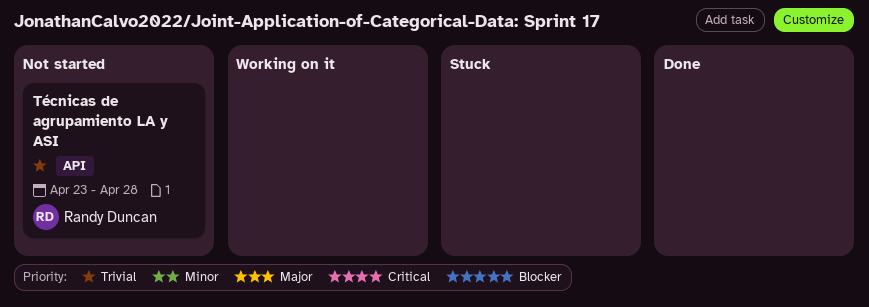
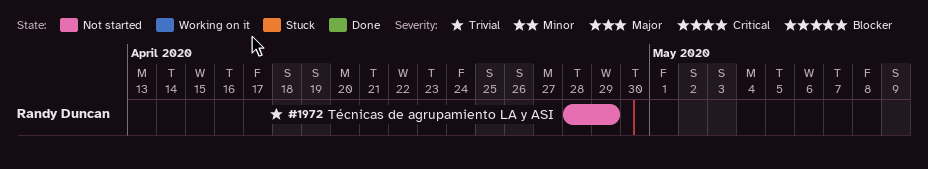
Técnicas de agrupamiento LA y ASI, start: Apr 23 -> Apr 28
Técnicas de agrupamiento LA y ASI, due: Apr 28 -> Apr 29

